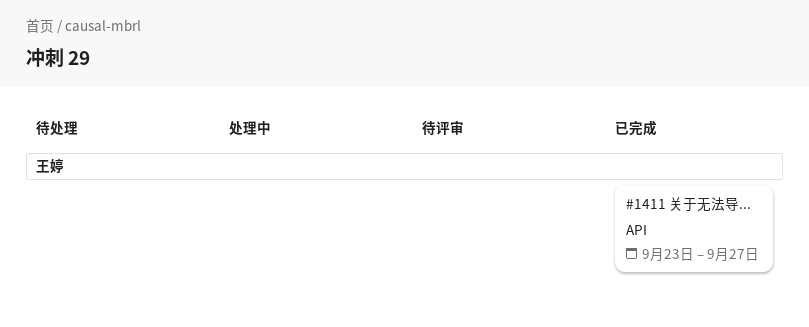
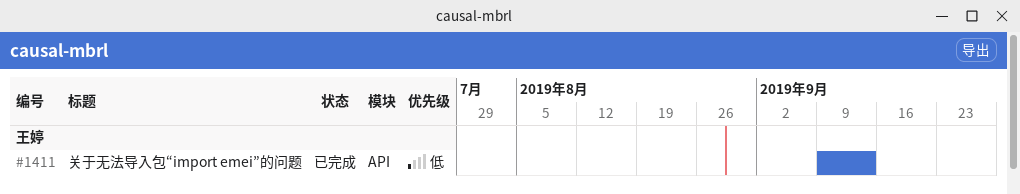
#1411, start: Sep 23 -> Sep 9
#1411, due: Sep 27 -> Sep 13

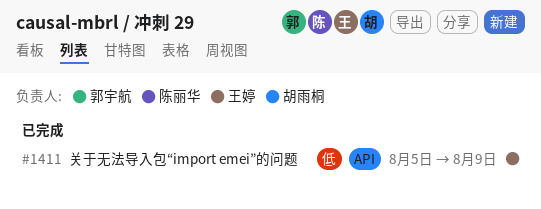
#1411, start: Sep 9 -> Aug 5
#1411, due: Sep 13 -> Aug 9

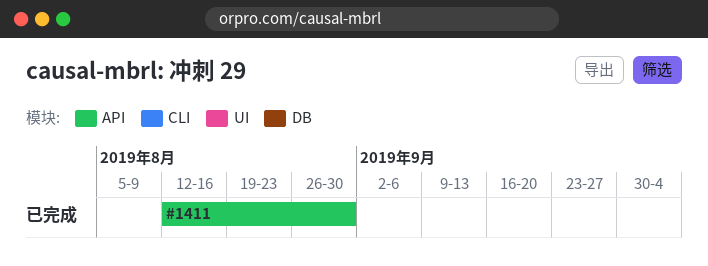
#1411, start: Aug 5 -> Aug 12
#1411, due: Aug 9 -> Aug 30

